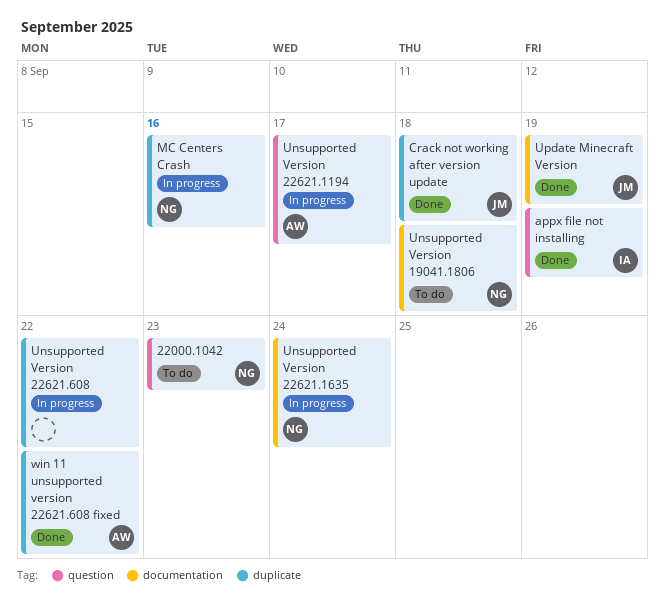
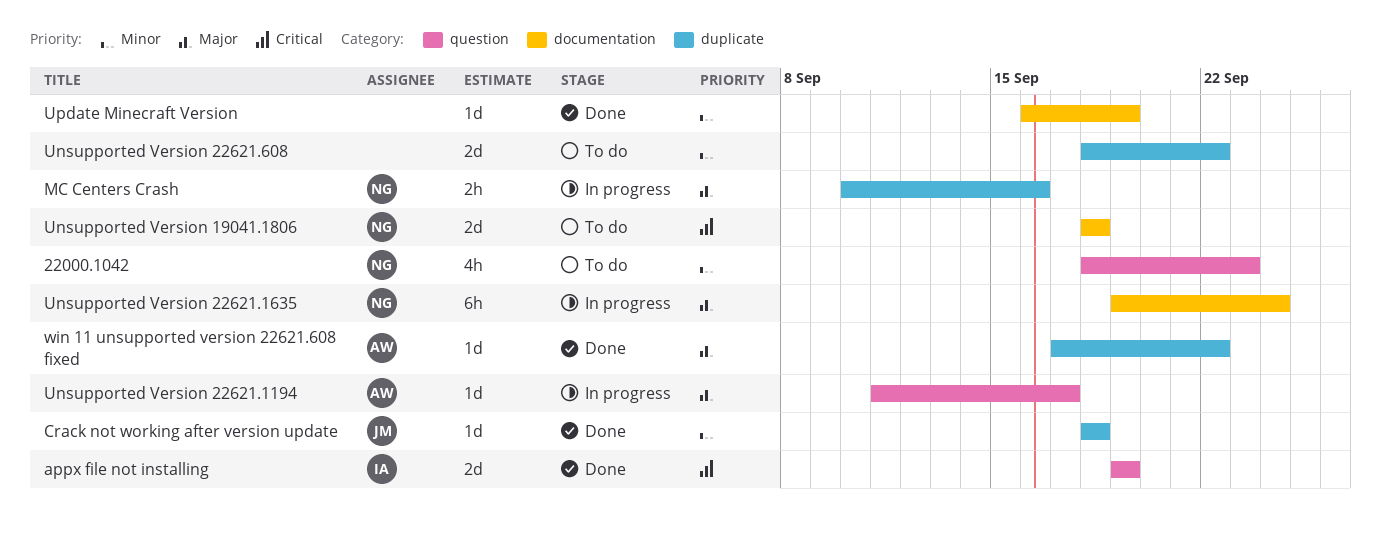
Unsupported Version 22621.608, status: In progress -> To do
Update Minecraft Version, owner: JM -> none

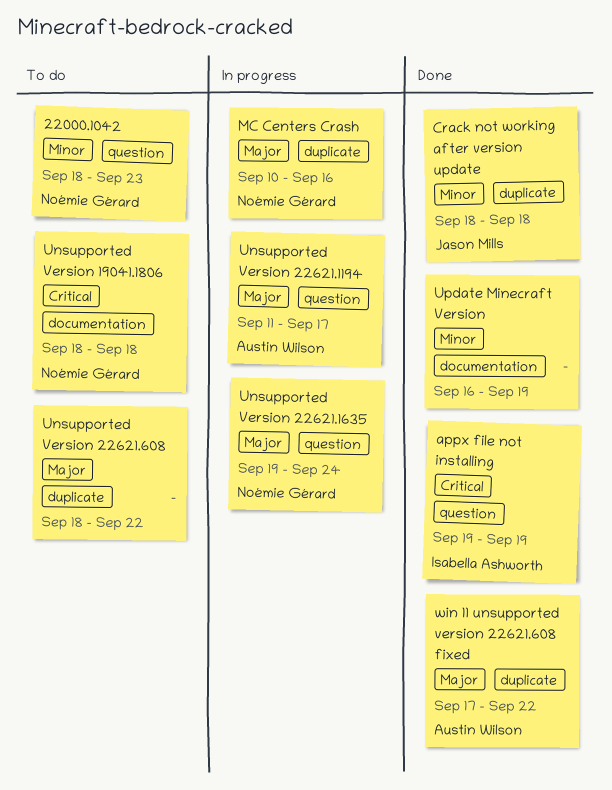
Unsupported Version 22621.1635, label: documentation -> question
Unsupported Version 22621.608, priority: Minor -> Major

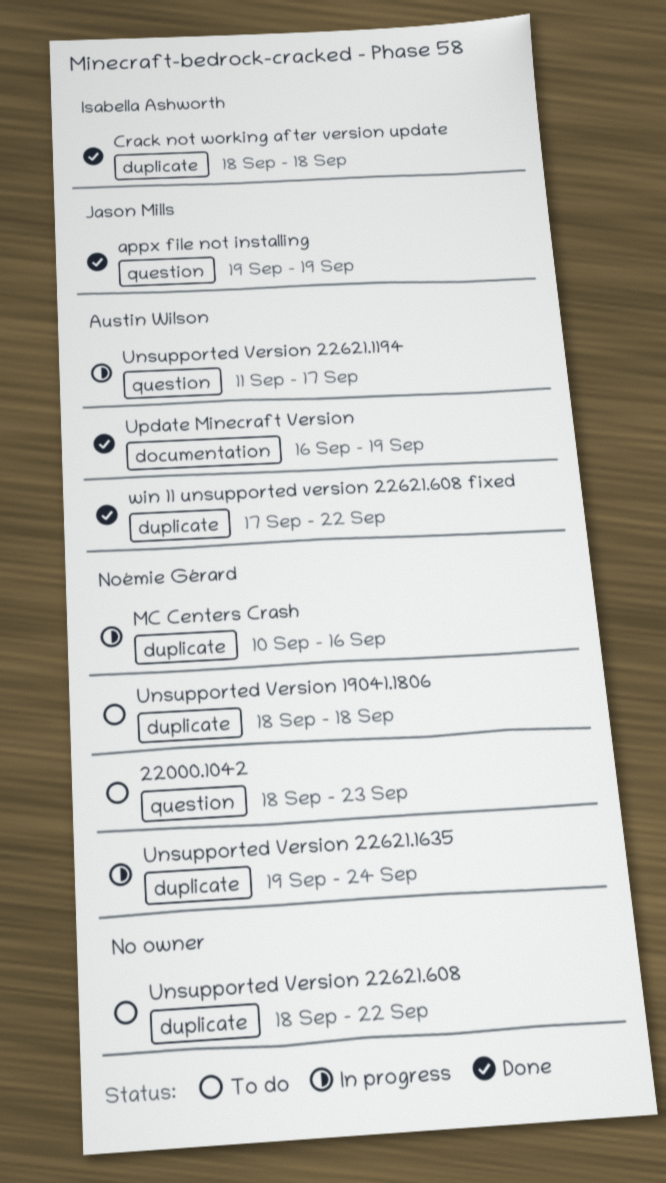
appx file not installing, owner: Isabella Ashworth -> Jason Mills
Crack not working after version update, owner: Jason Mills -> Isabella Ashworth
Unsupported Version 19041.1806, label: documentation -> duplicate
Unsupported Version 22621.1635, label: question -> duplicate
Update Minecraft Version, owner: none -> Austin Wilson

